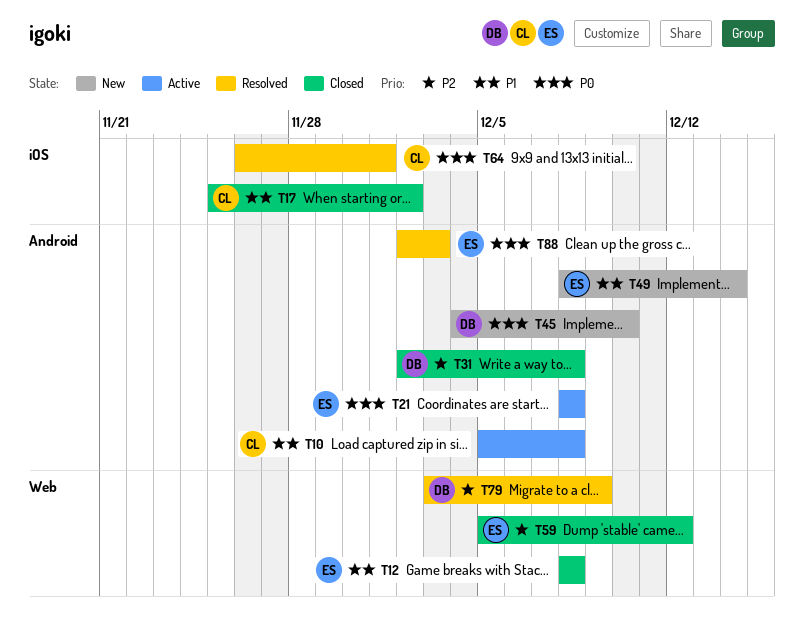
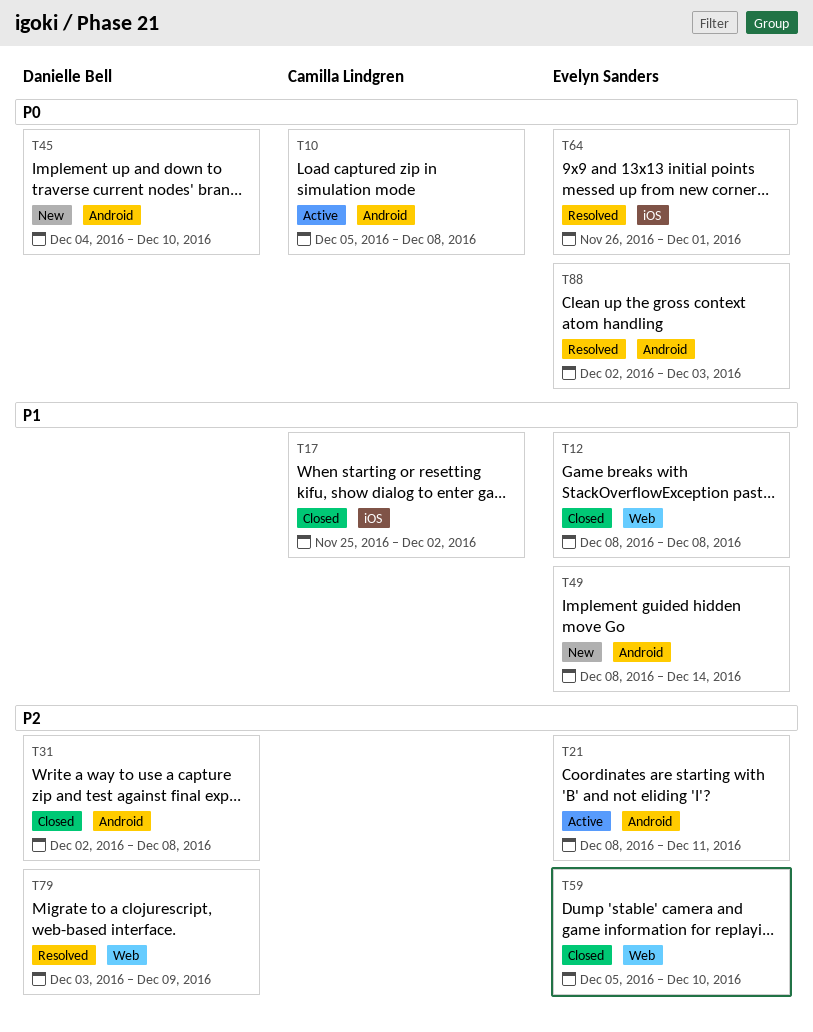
T10, priority: P1 -> P0
T21, priority: P0 -> P2
T21, due: Dec 8 -> Dec 11
T59, due: Dec 12 -> Dec 10
T64, owner: Camilla Lindgren -> Evelyn Sanders

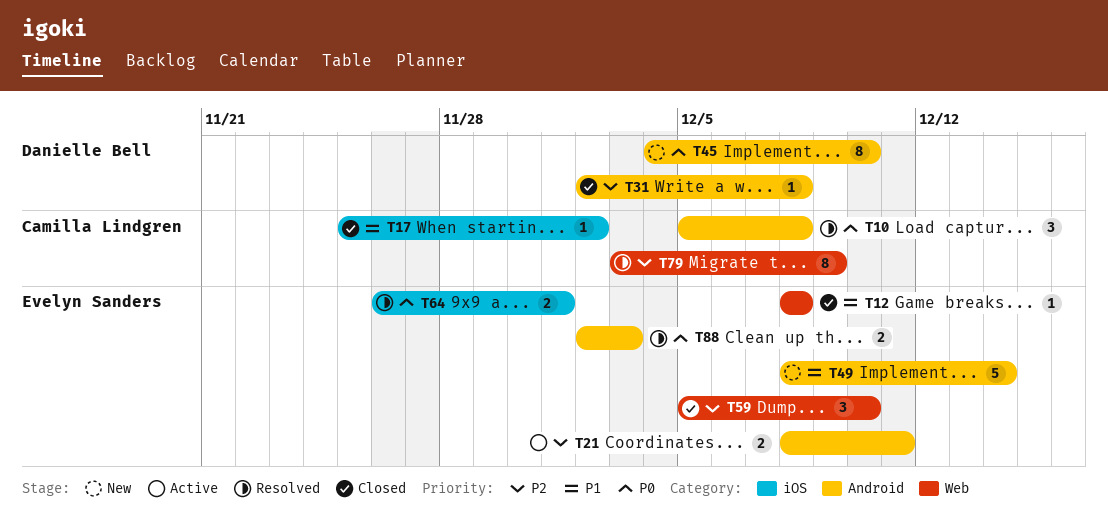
T10, status: Active -> Resolved
T79, owner: Danielle Bell -> Camilla Lindgren

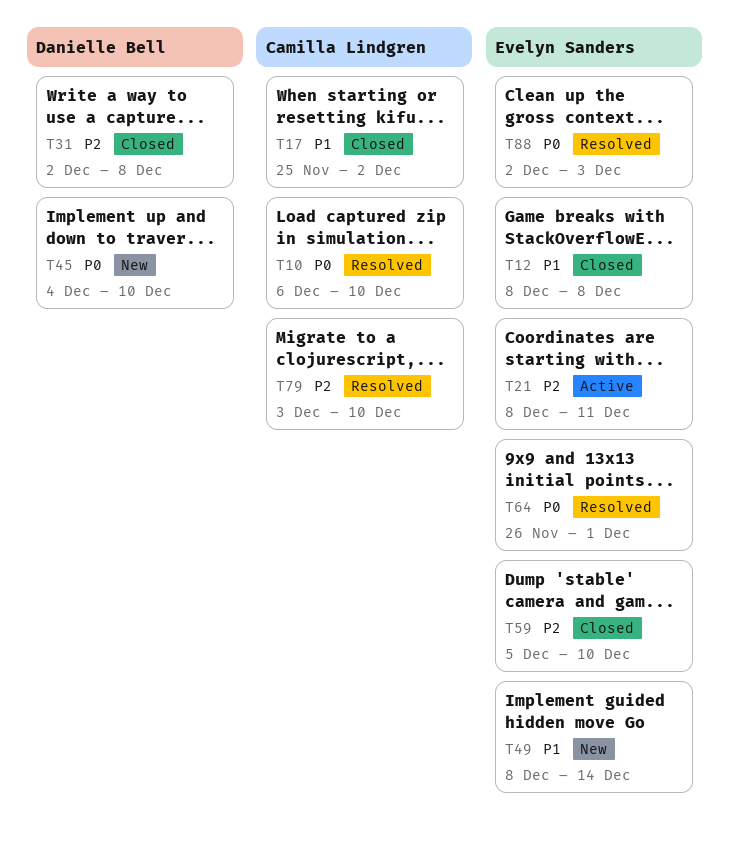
T10, start: Dec 5 -> Dec 6
T10, due: Dec 8 -> Dec 10
T79, due: Dec 9 -> Dec 10

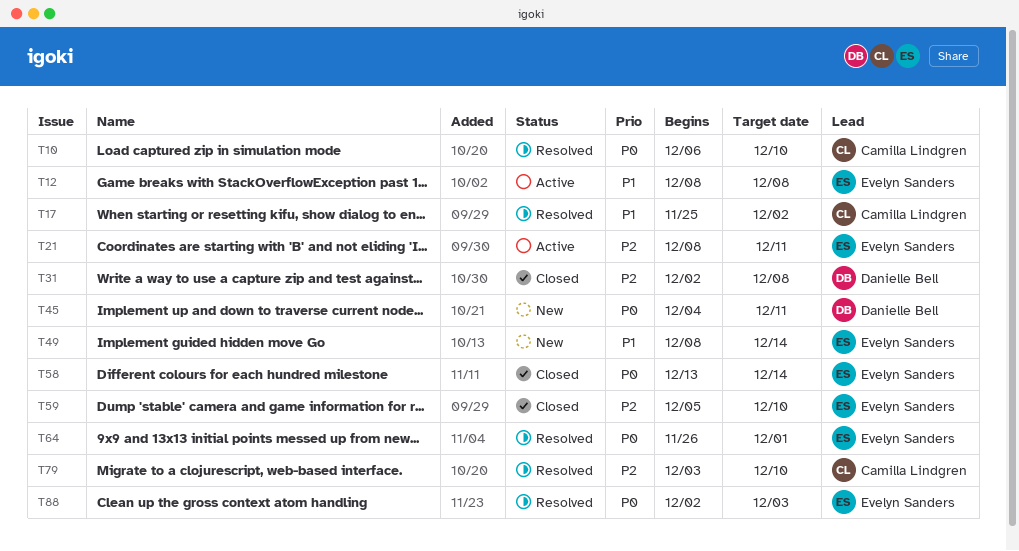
T12, status: Closed -> Active
T17, status: Closed -> Resolved
T45, due: Dec 10 -> Dec 11
T58: none -> present

